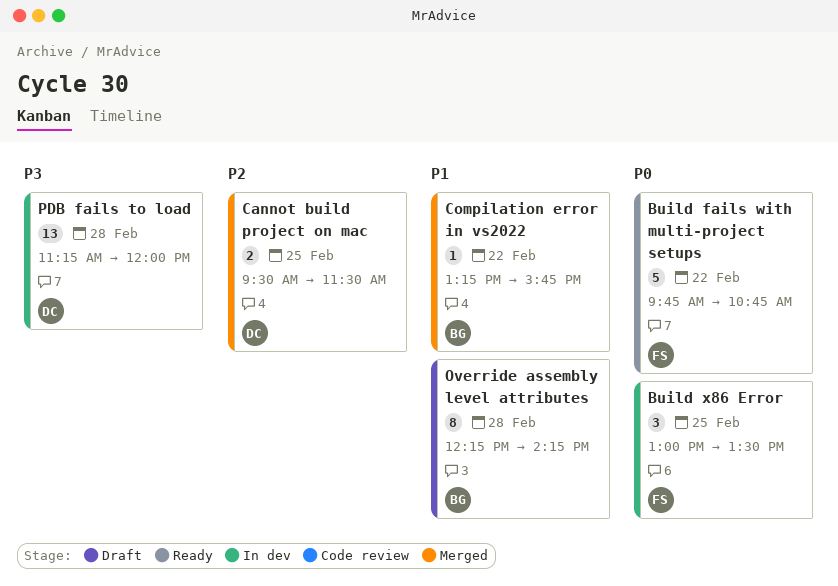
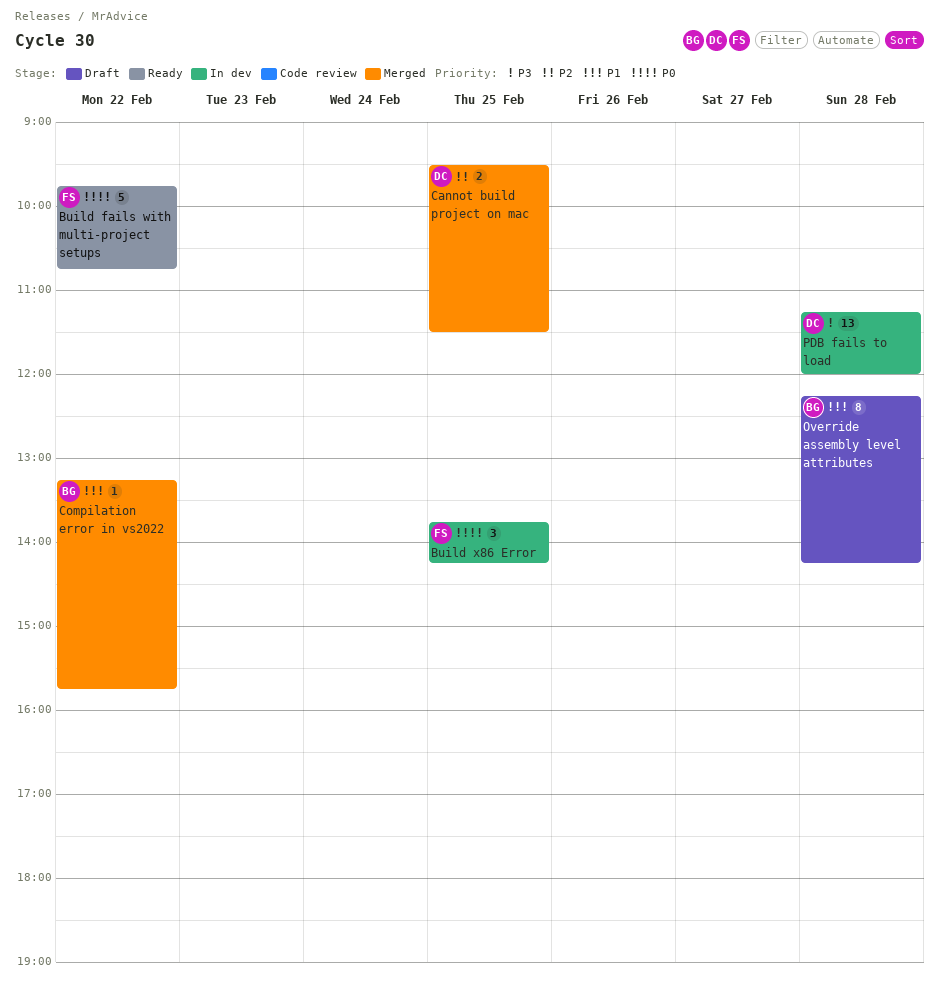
Build x86 Error, begins: 13:00 -> 13:45
Build x86 Error, ends: 13:30 -> 14:15

